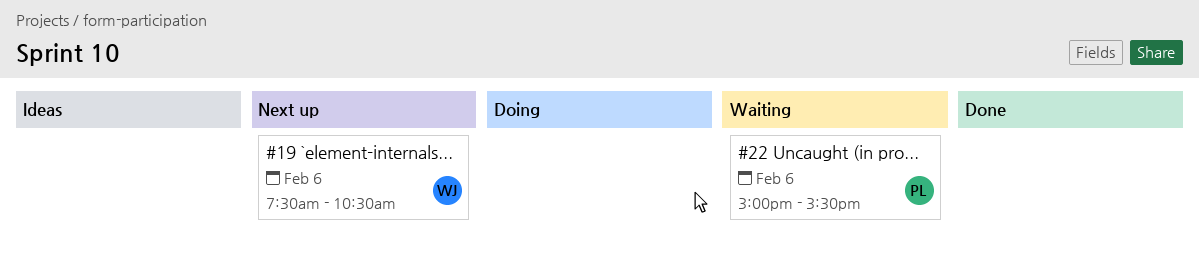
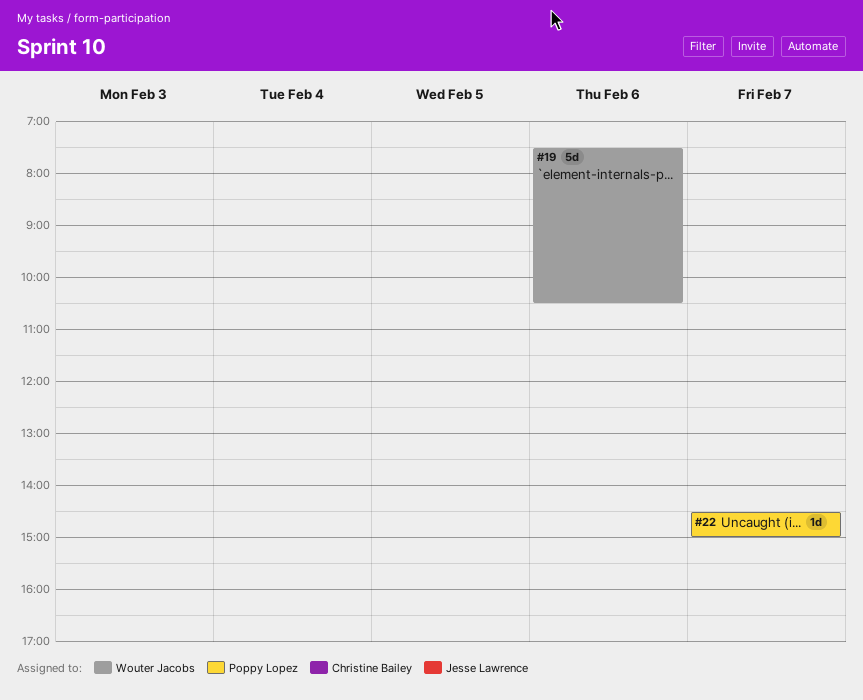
#22, day: Feb 6 -> Feb 7
#22, begins: 15:00 -> 14:30
#22, ends: 15:30 -> 15:00

